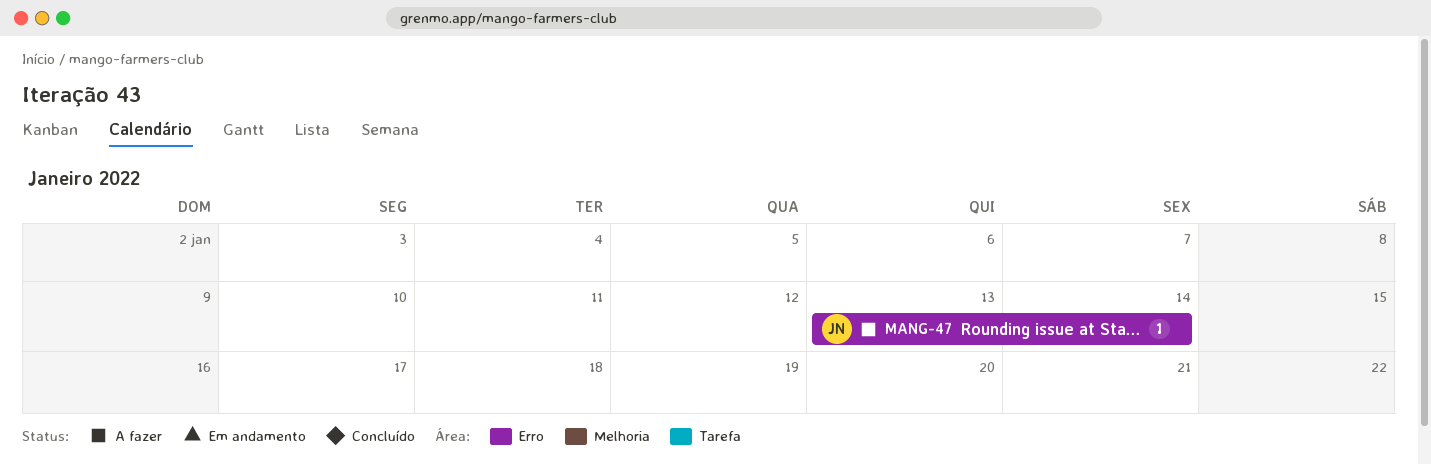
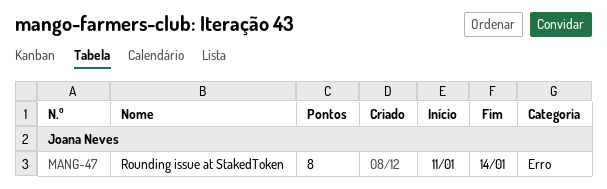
MANG-47, estimate: 1 -> 8
MANG-47, start: Jan 13 -> Jan 11

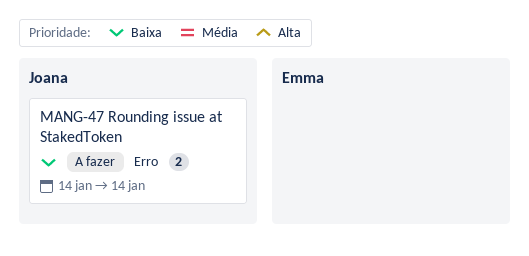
MANG-47, estimate: 8 -> 2
MANG-47, start: Jan 11 -> Jan 14

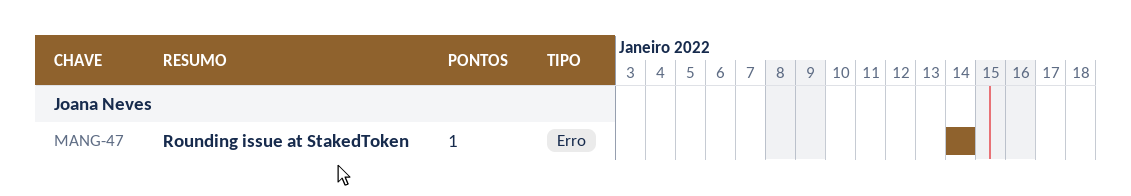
MANG-47, estimate: 2 -> 1

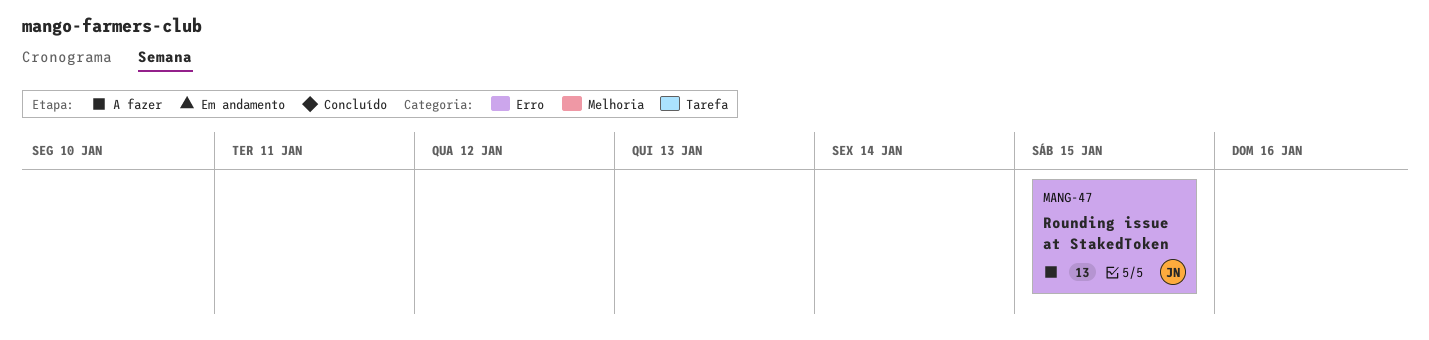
MANG-47, estimate: 1 -> 13
MANG-47, due: Jan 14 -> Jan 15

